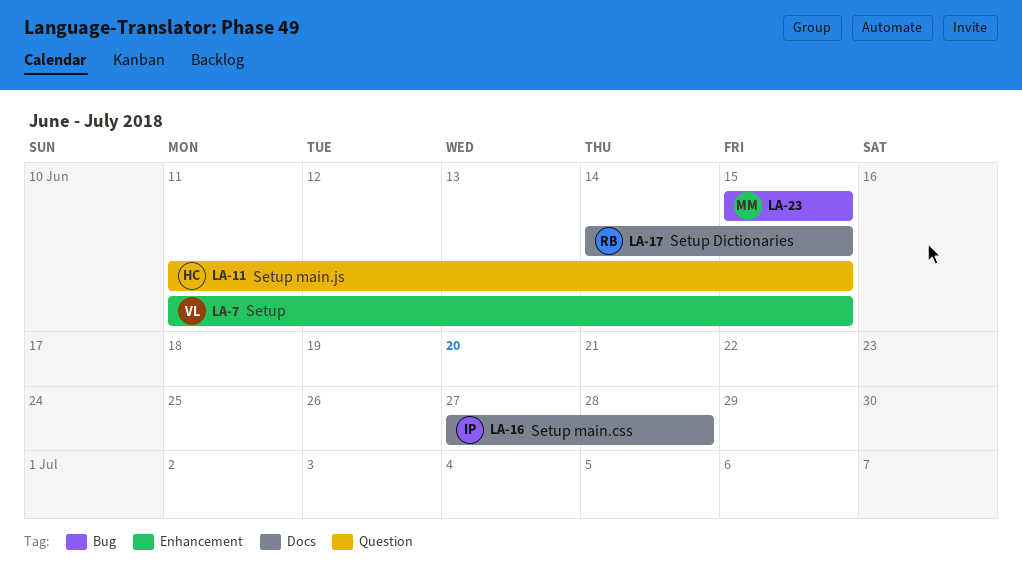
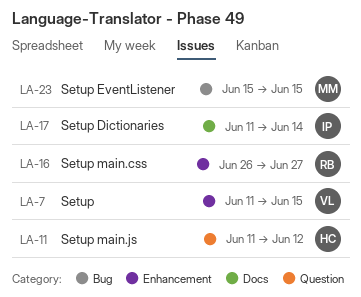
LA-11, due: Jun 15 -> Jun 12
LA-16, owner: IP -> RB
LA-16, label: Docs -> Enhancement
LA-16, start: Jun 27 -> Jun 26
LA-16, due: Jun 28 -> Jun 27
LA-17, owner: RB -> IP
LA-17, start: Jun 14 -> Jun 11
LA-17, due: Jun 15 -> Jun 14

